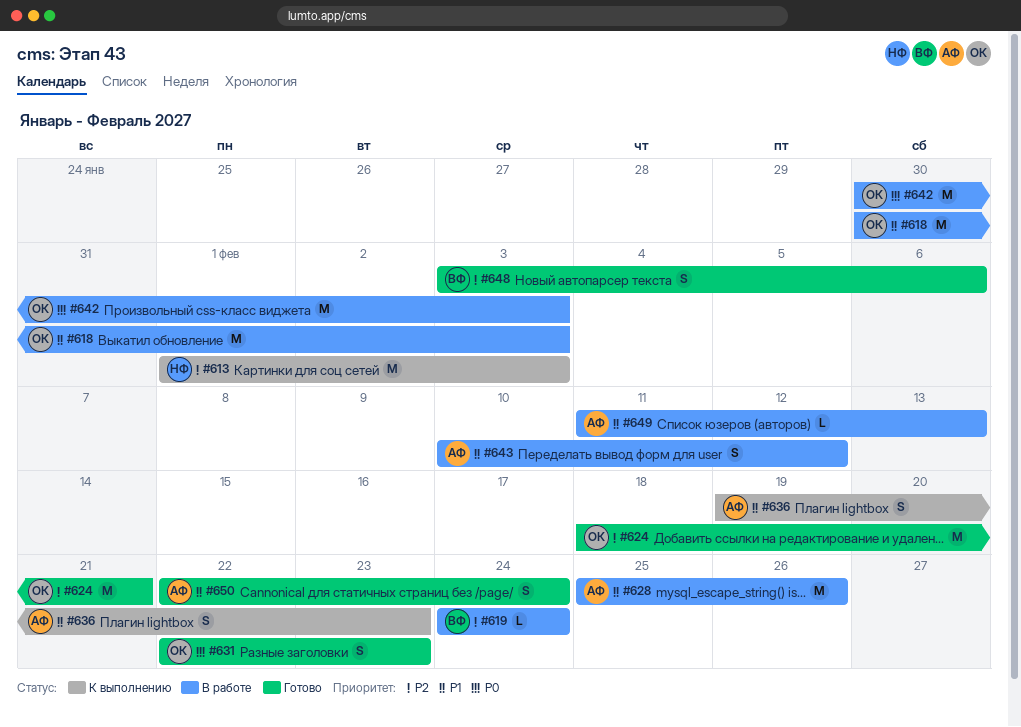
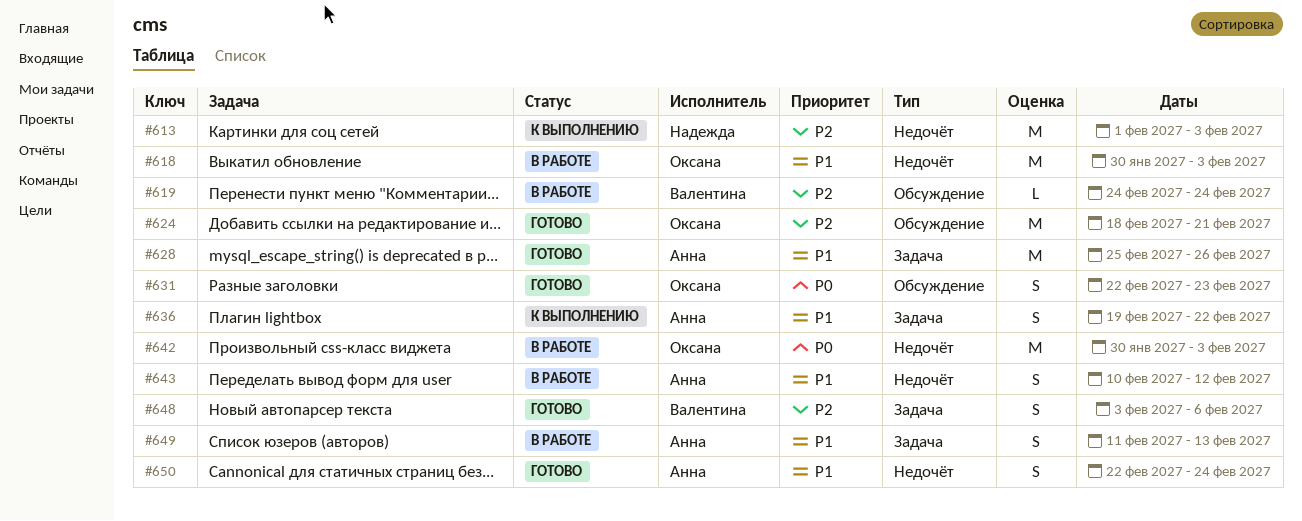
#628, status: В работе -> Готово
#636, due: Feb 23 -> Feb 22
#649, estimate: L -> S

